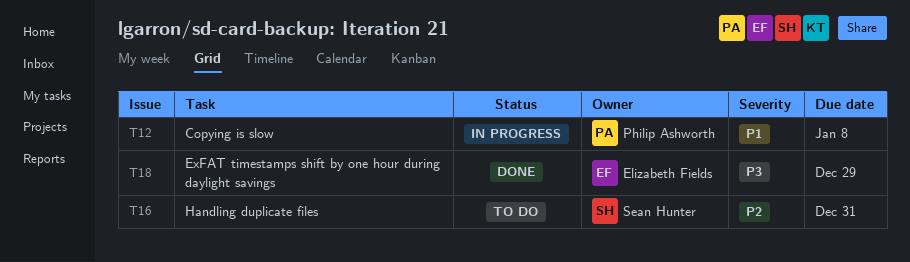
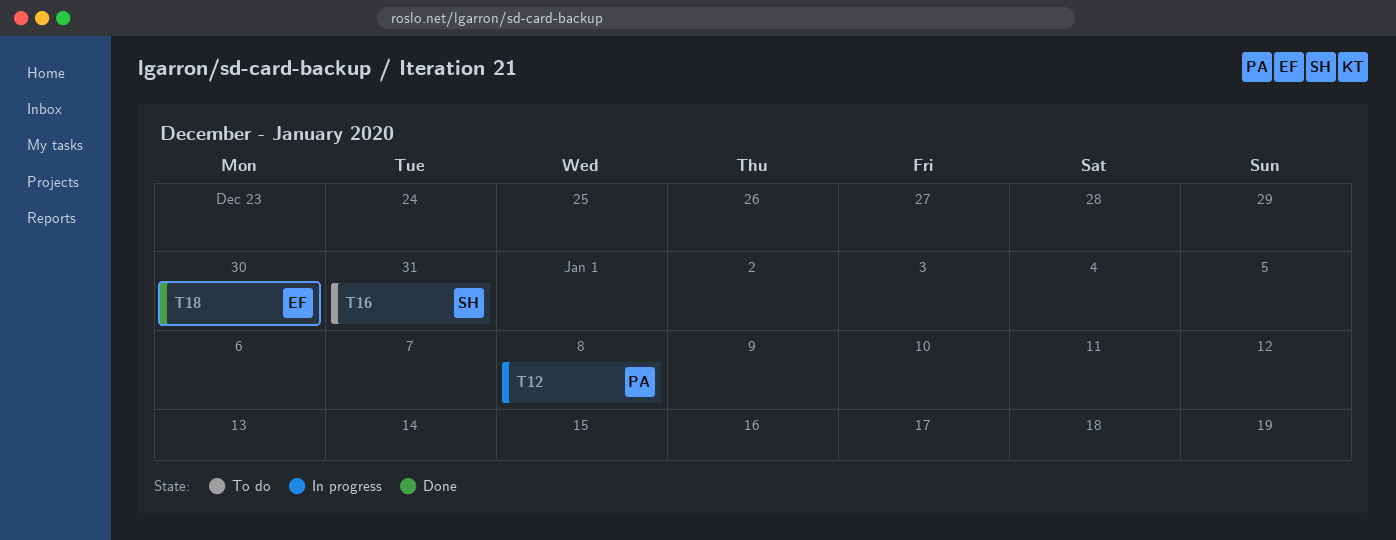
T18, due: Dec 29 -> Dec 30

